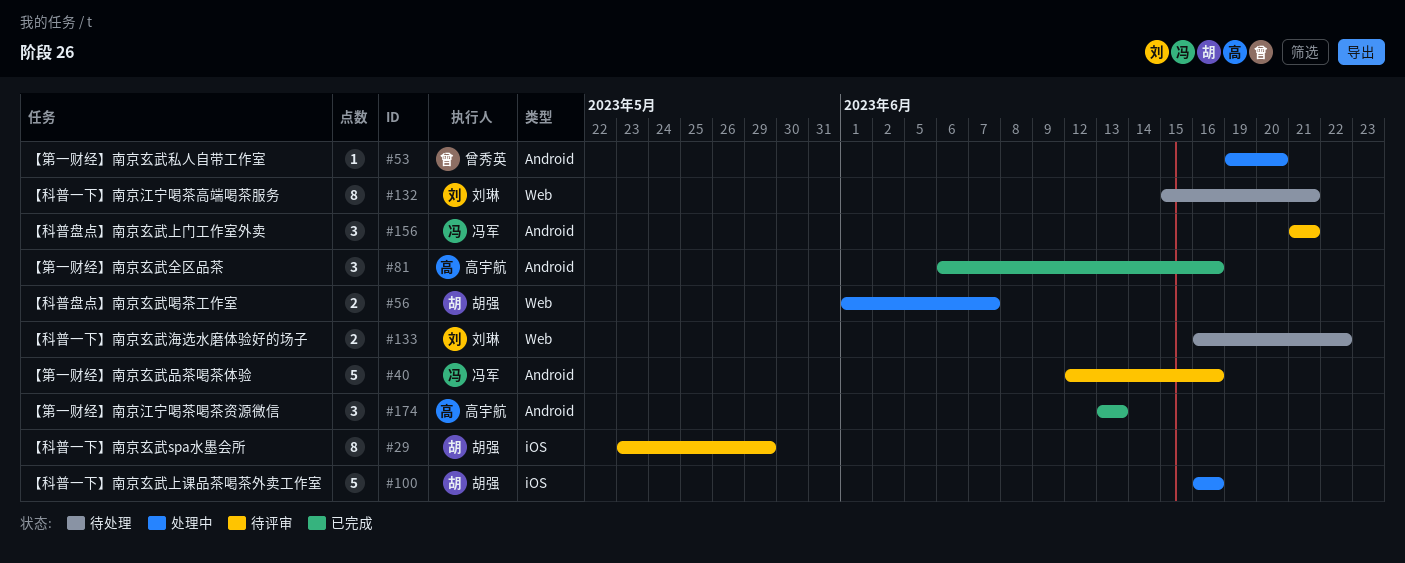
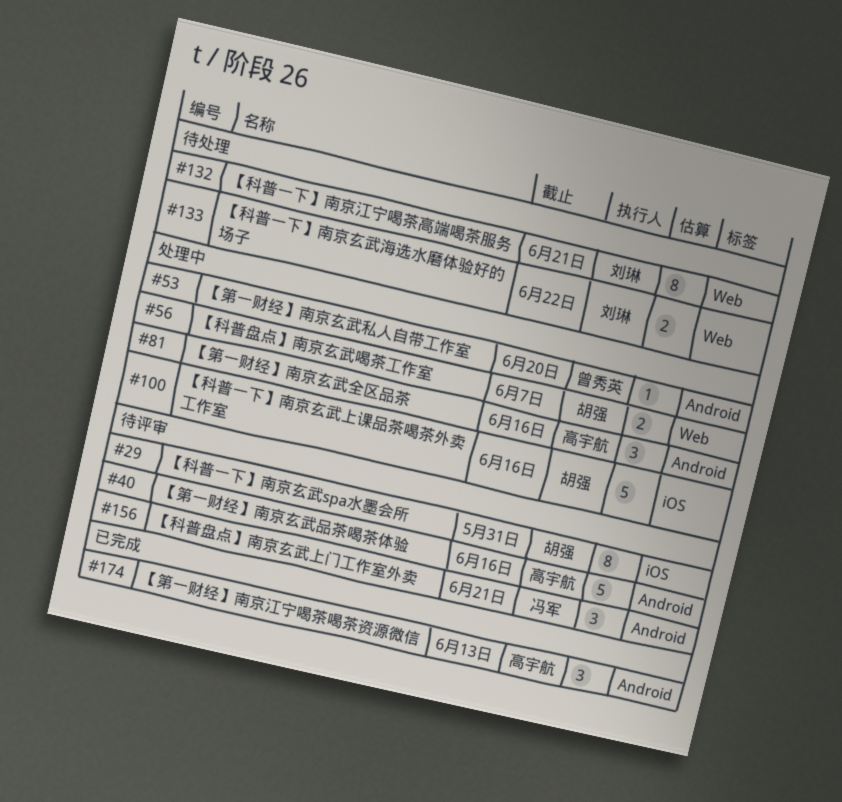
#29, due: May 29 -> May 31
#40, owner: 冯军 -> 高宇航
#81, status: 已完成 -> 处理中

